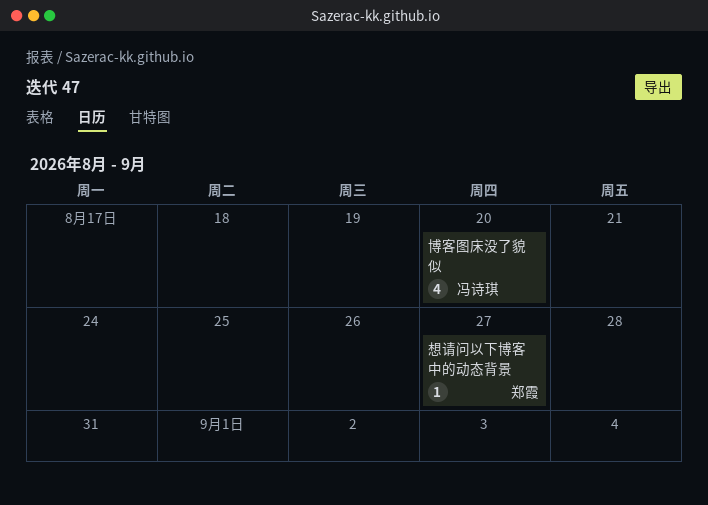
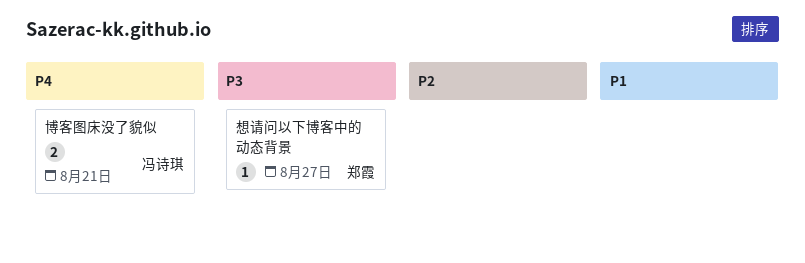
博客图床没了貌似, estimate: 4 -> 2
博客图床没了貌似, due: Aug 20 -> Aug 21

